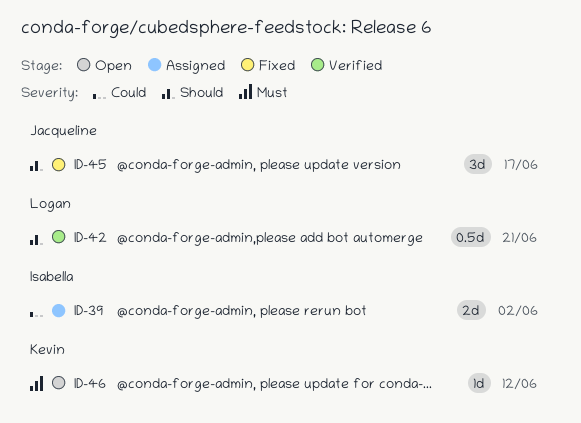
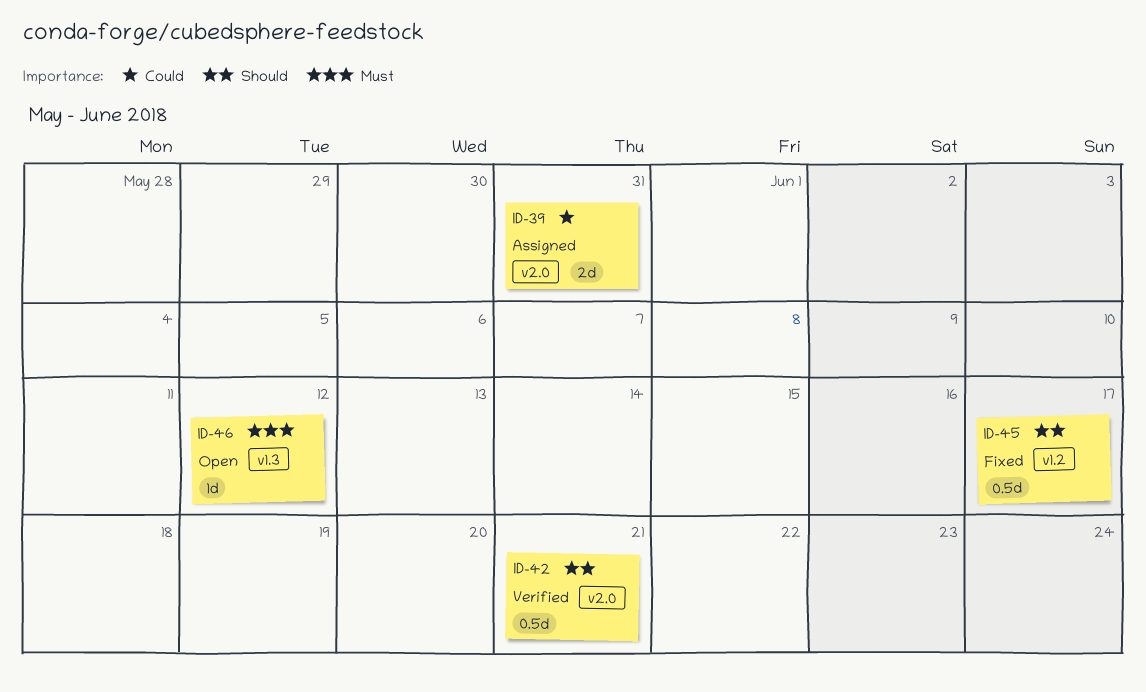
ID-39, due: Jun 2 -> May 31
ID-45, estimate: 3d -> 0.5d

